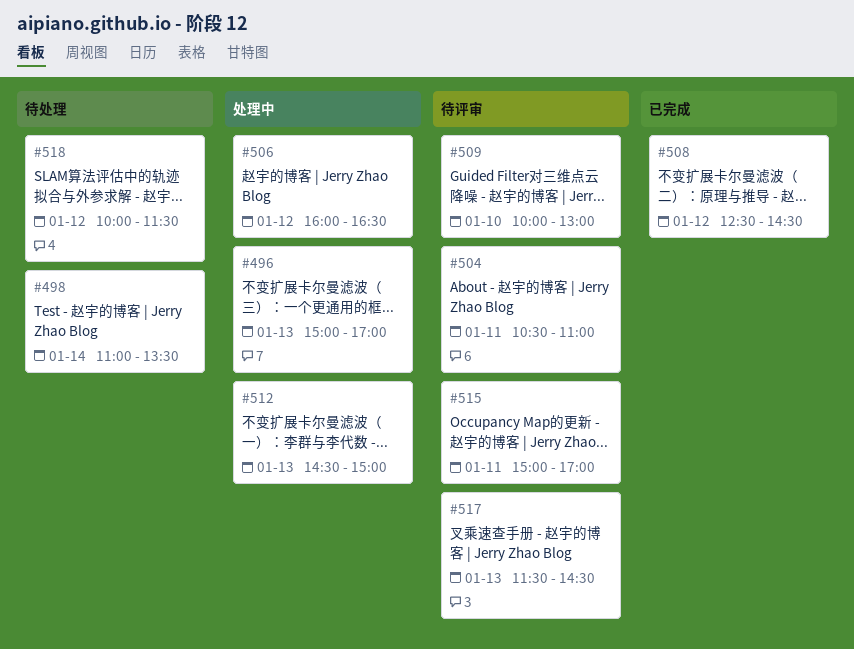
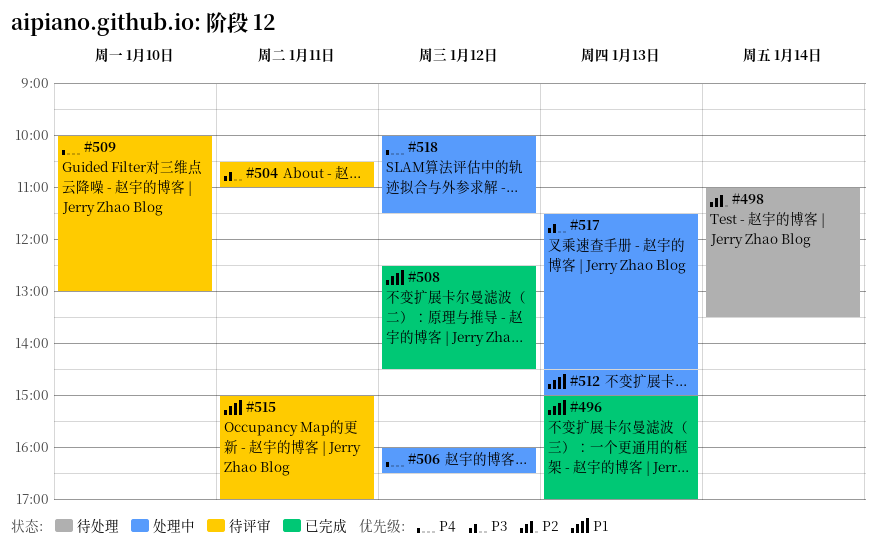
#496, status: 处理中 -> 已完成
#517, status: 待评审 -> 处理中
#518, status: 待处理 -> 处理中

